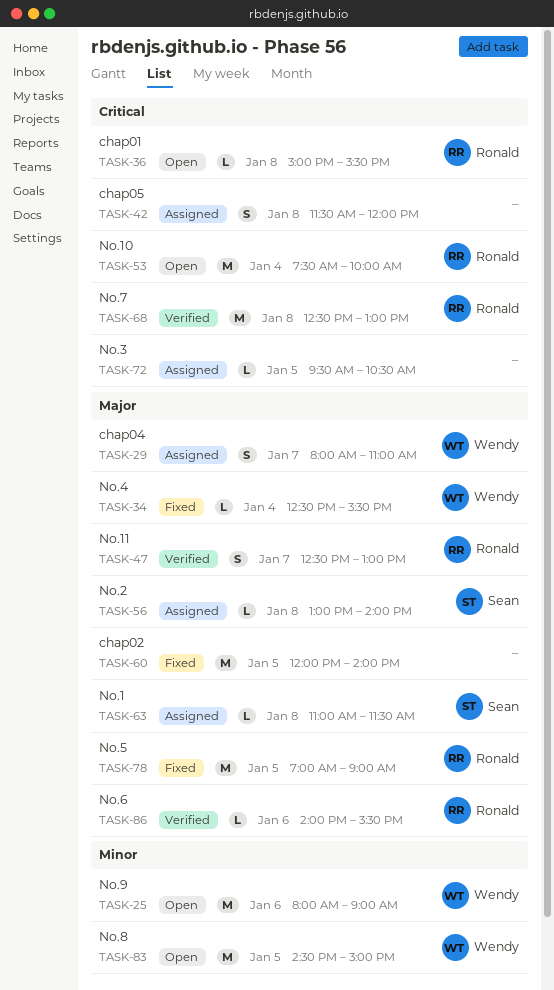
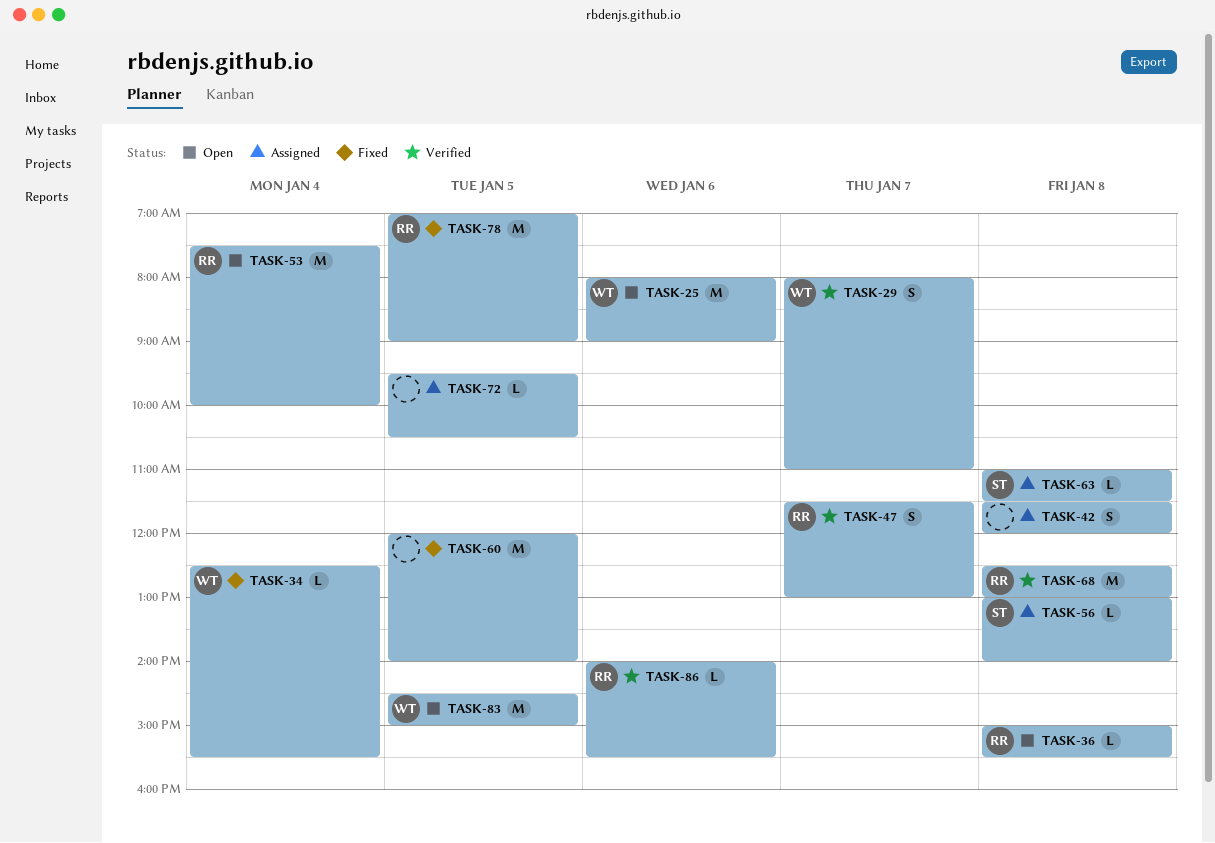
TASK-29, status: Assigned -> Verified
TASK-47, begins: 12:30 -> 11:30

